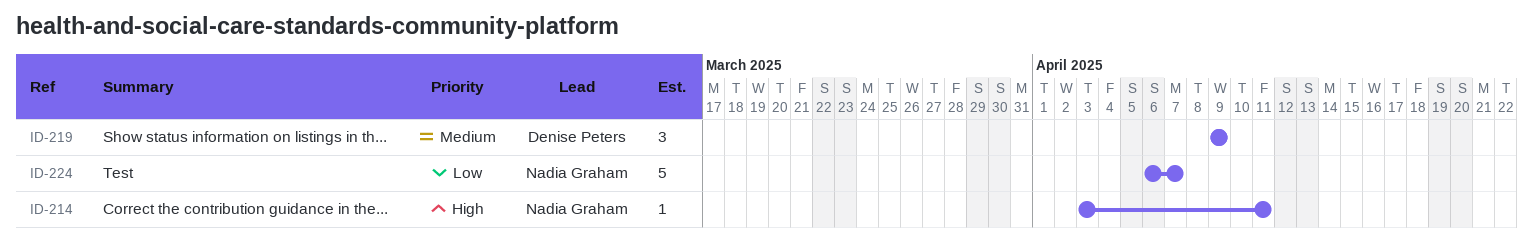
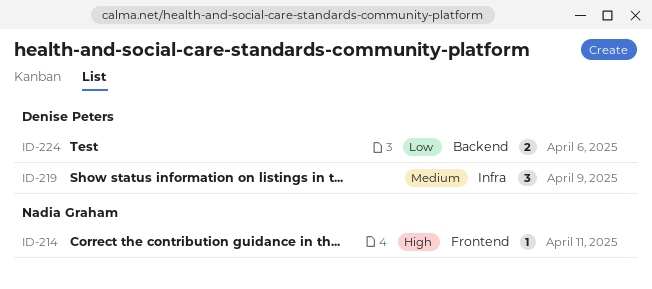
ID-224, owner: Nadia Graham -> Denise Peters
ID-224, estimate: 5 -> 2
ID-224, due: Apr 7 -> Apr 6

